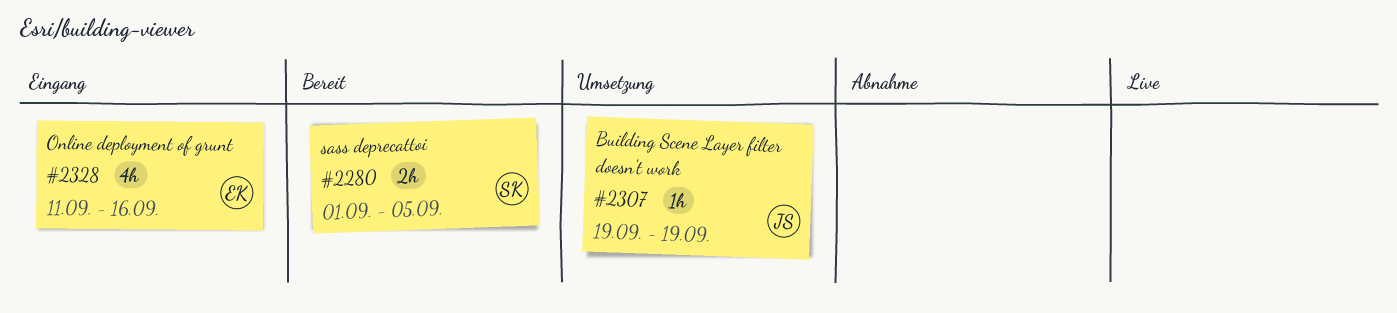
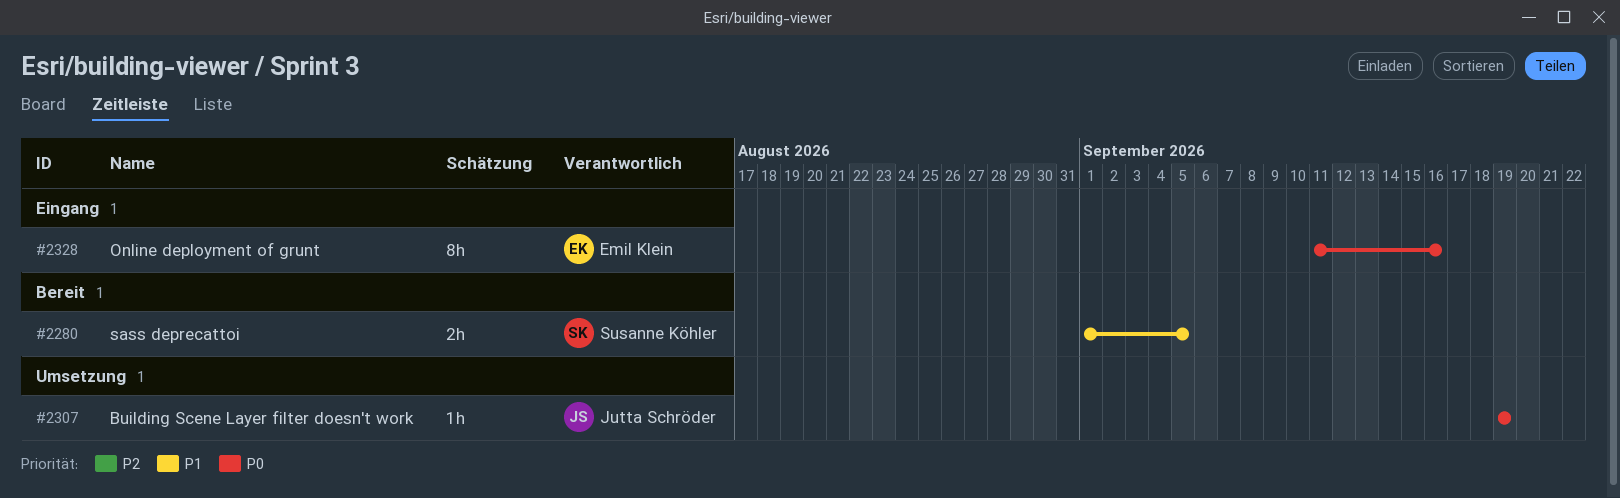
#2328, estimate: 4h -> 8h

